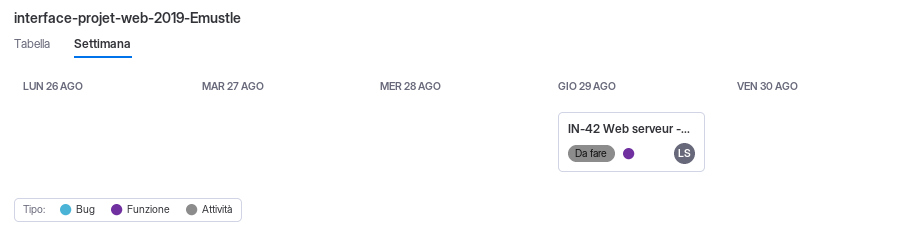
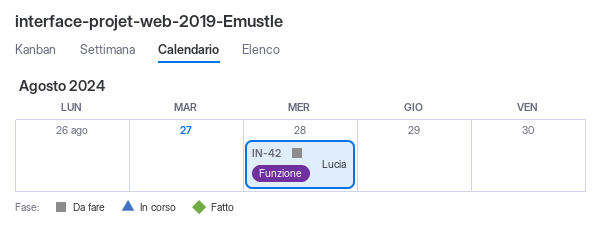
IN-42, due: Aug 29 -> Aug 28

